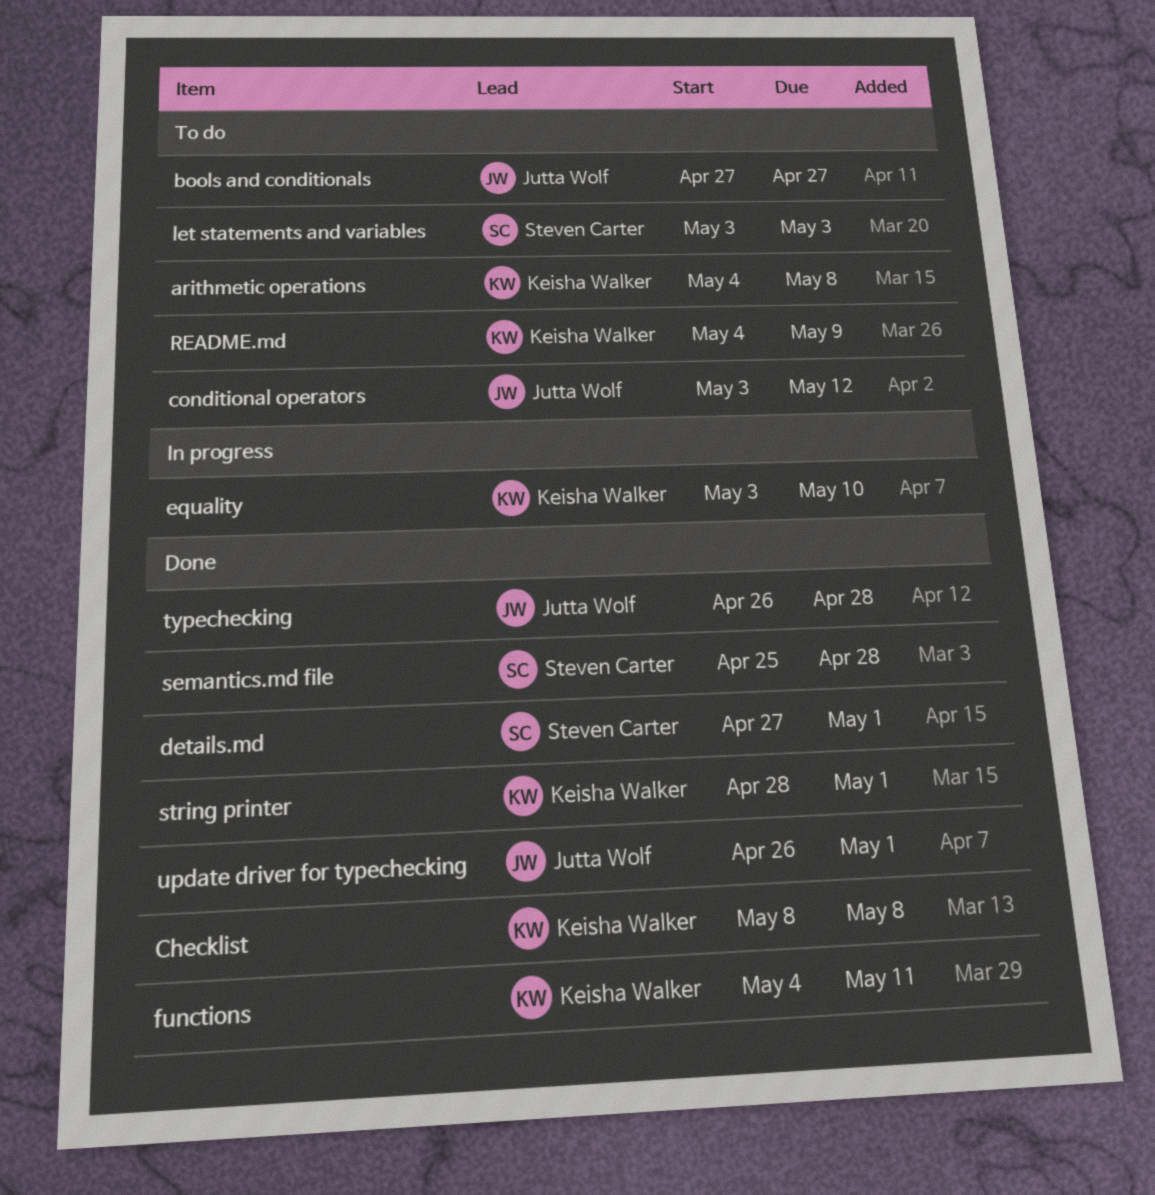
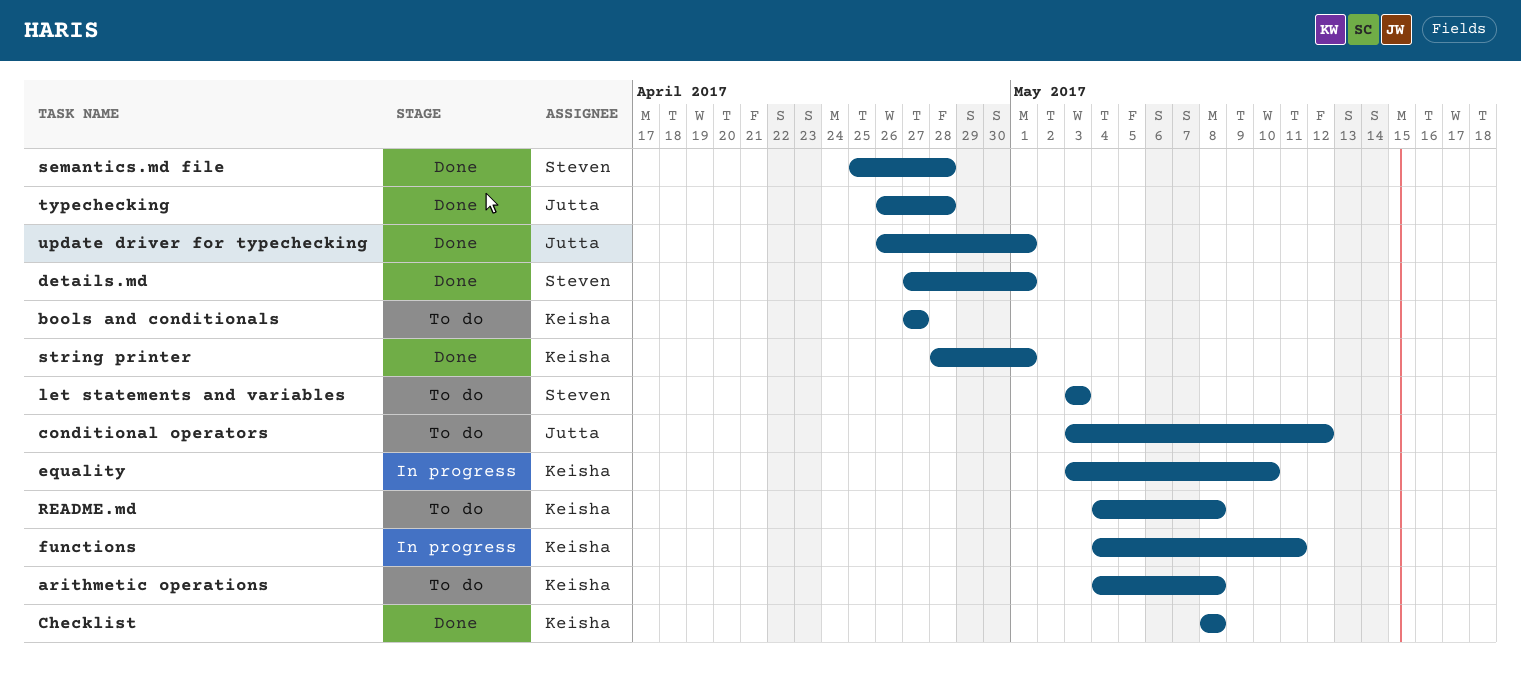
bools and conditionals, owner: Jutta Wolf -> Keisha Walker
functions, status: Done -> In progress
README.md, due: May 9 -> May 8

